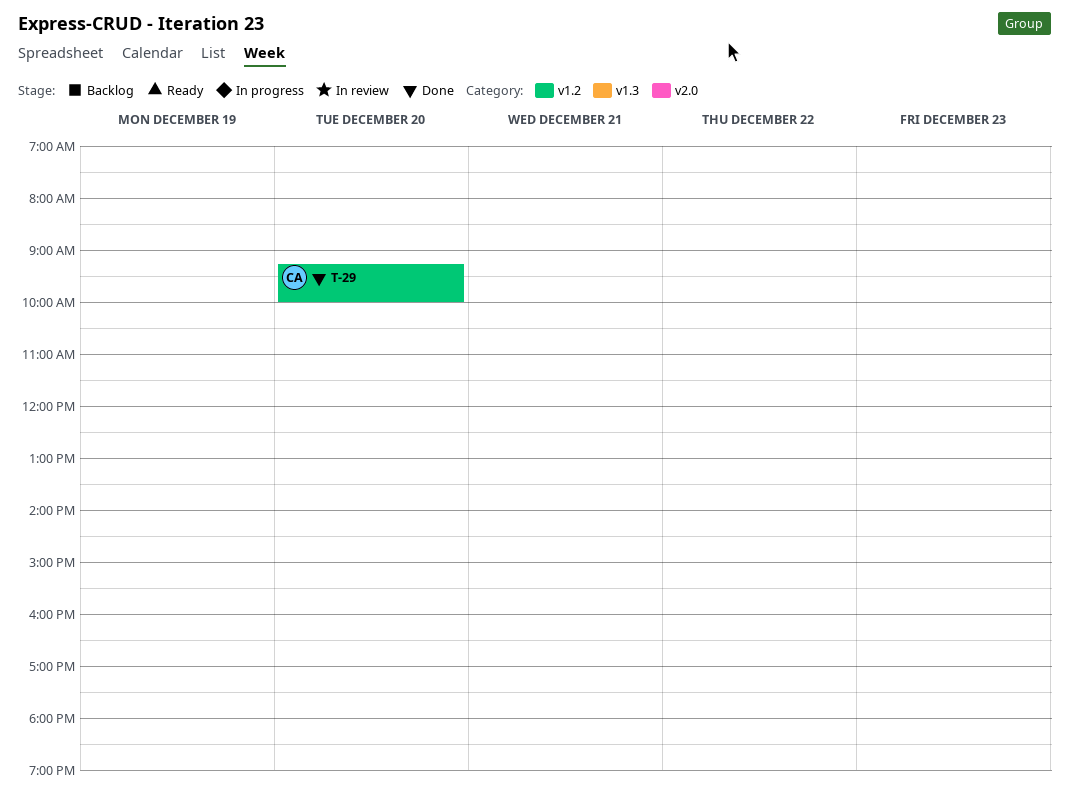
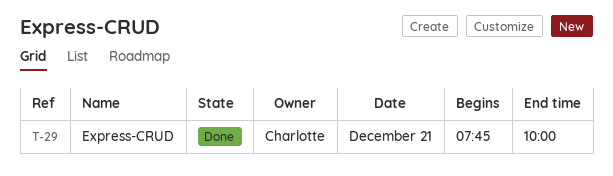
T-29, day: Dec 20 -> Dec 21
T-29, begins: 09:15 -> 07:45

